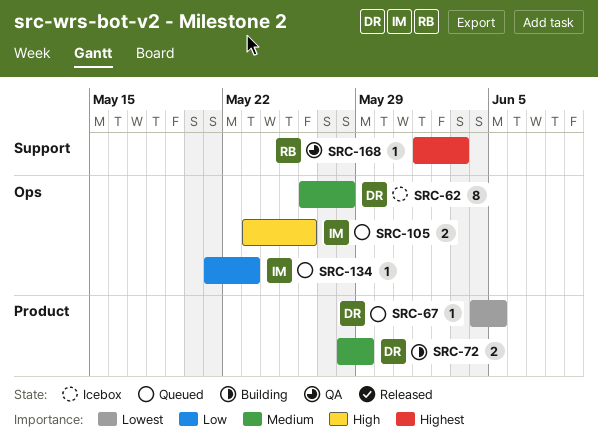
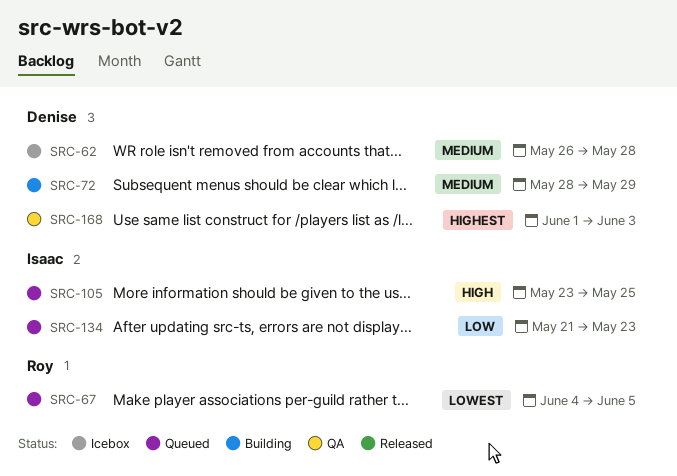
SRC-67, owner: Denise -> Roy
SRC-105, due: May 26 -> May 25
SRC-168, owner: Roy -> Denise

